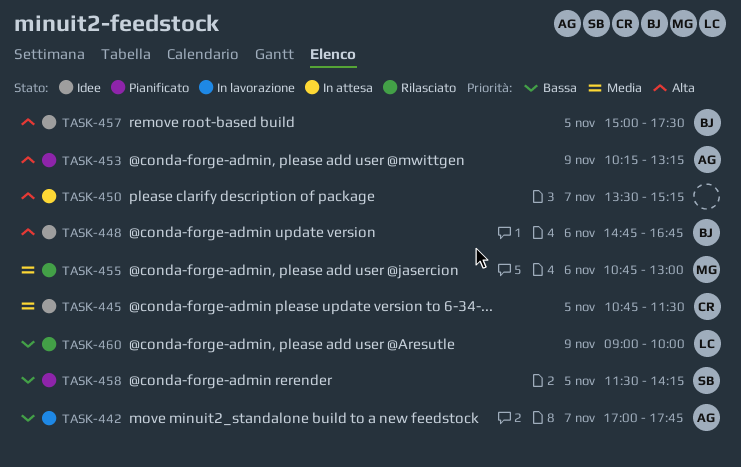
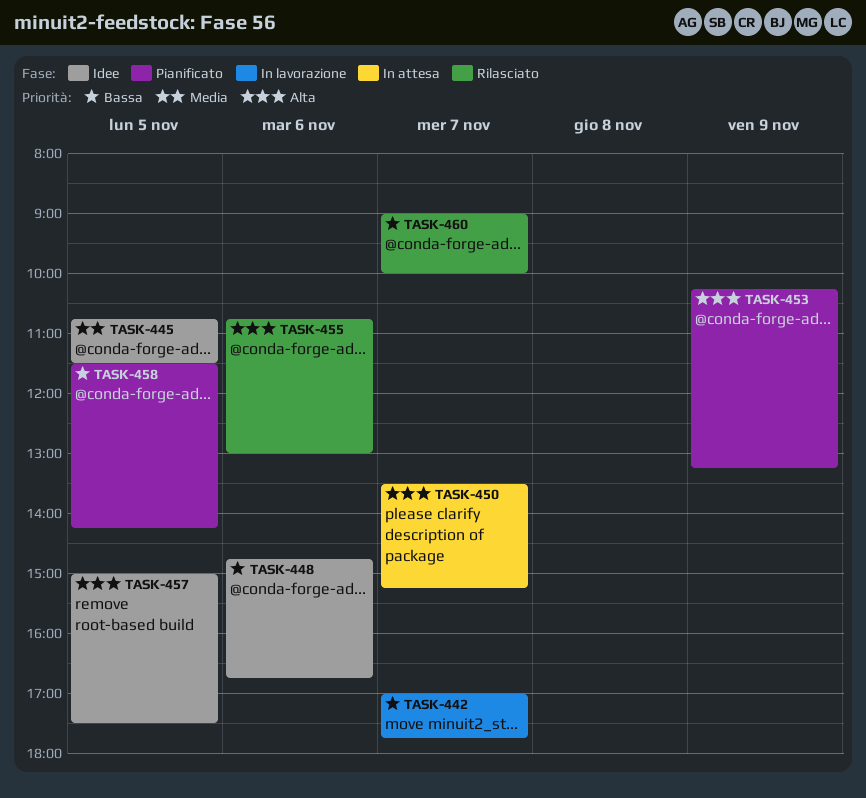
TASK-448, priority: Alta -> Bassa
TASK-455, priority: Media -> Alta
TASK-460, day: Nov 9 -> Nov 7

